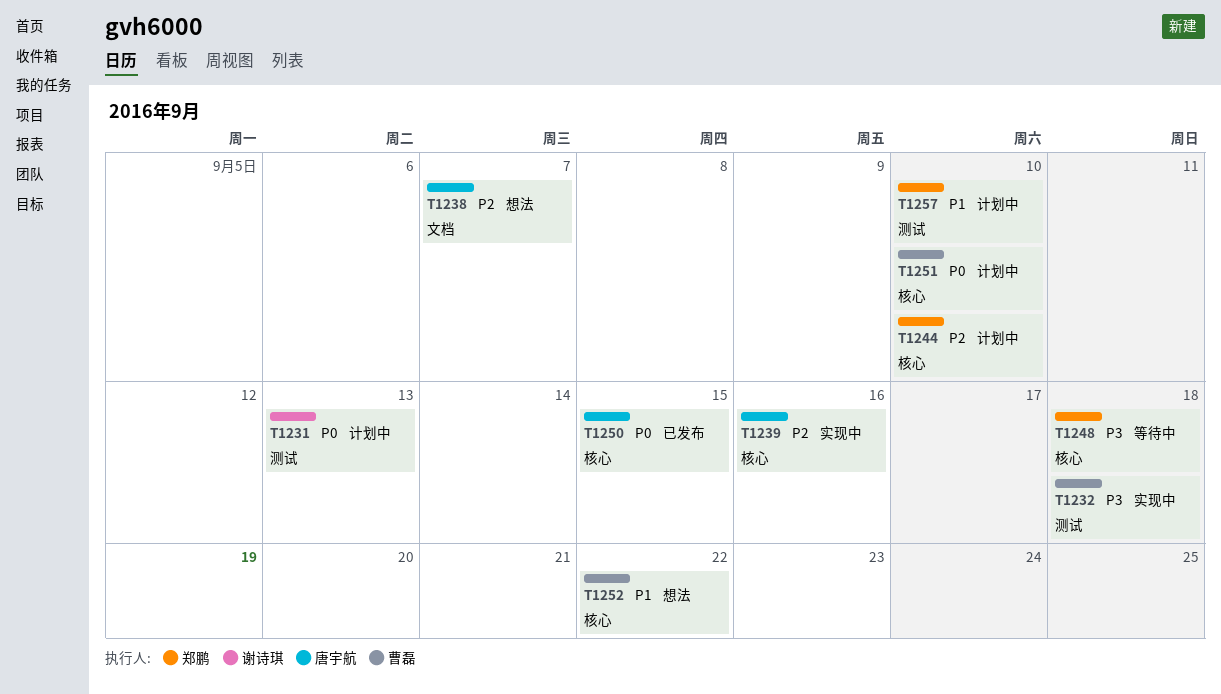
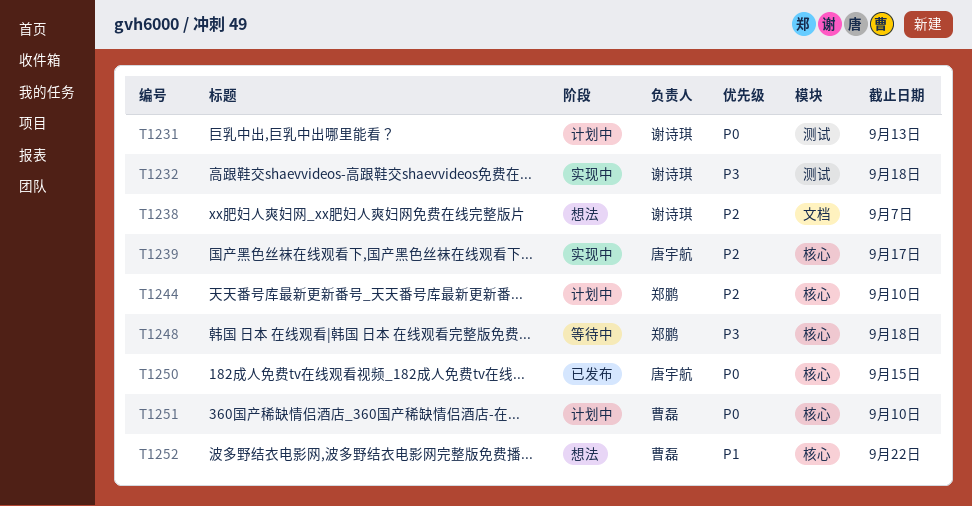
T1232, owner: 曹磊 -> 谢诗琪
T1238, owner: 唐宇航 -> 谢诗琪
T1239, due: Sep 16 -> Sep 17
T1257: present -> none

